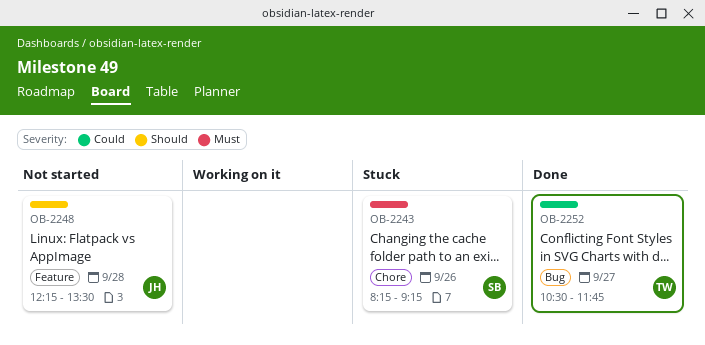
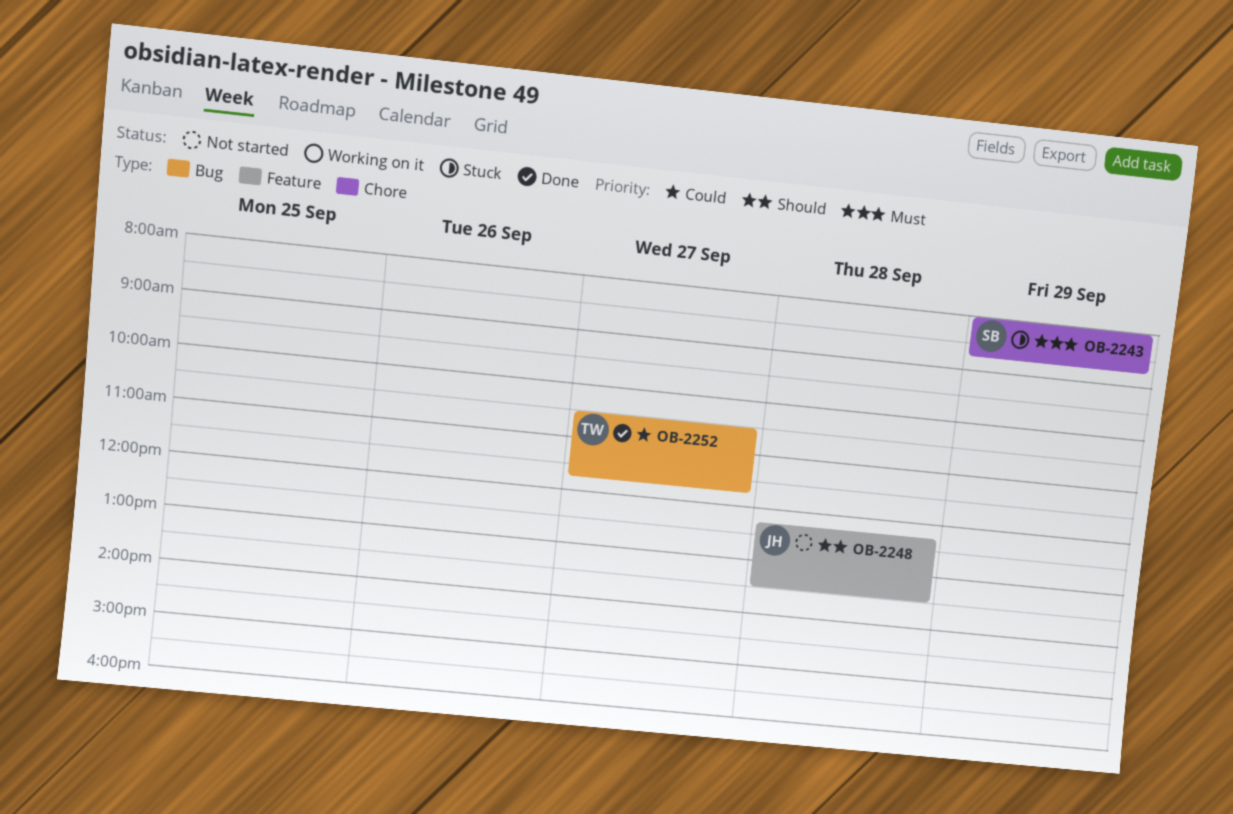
OB-2243, day: Sep 26 -> Sep 29
OB-2243, begins: 08:15 -> 08:00
OB-2243, ends: 09:15 -> 08:45

